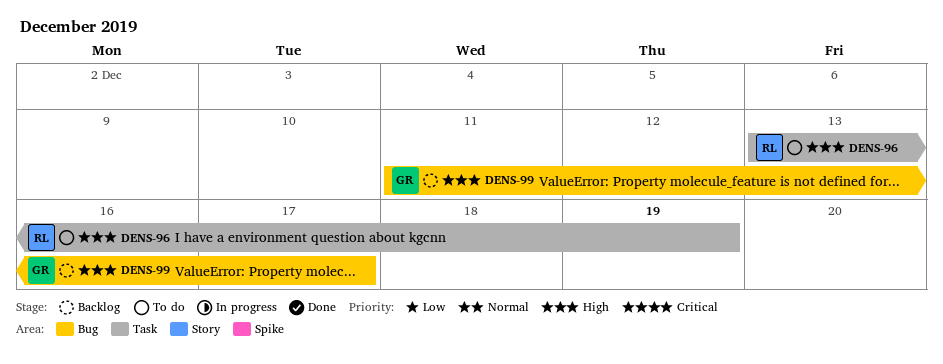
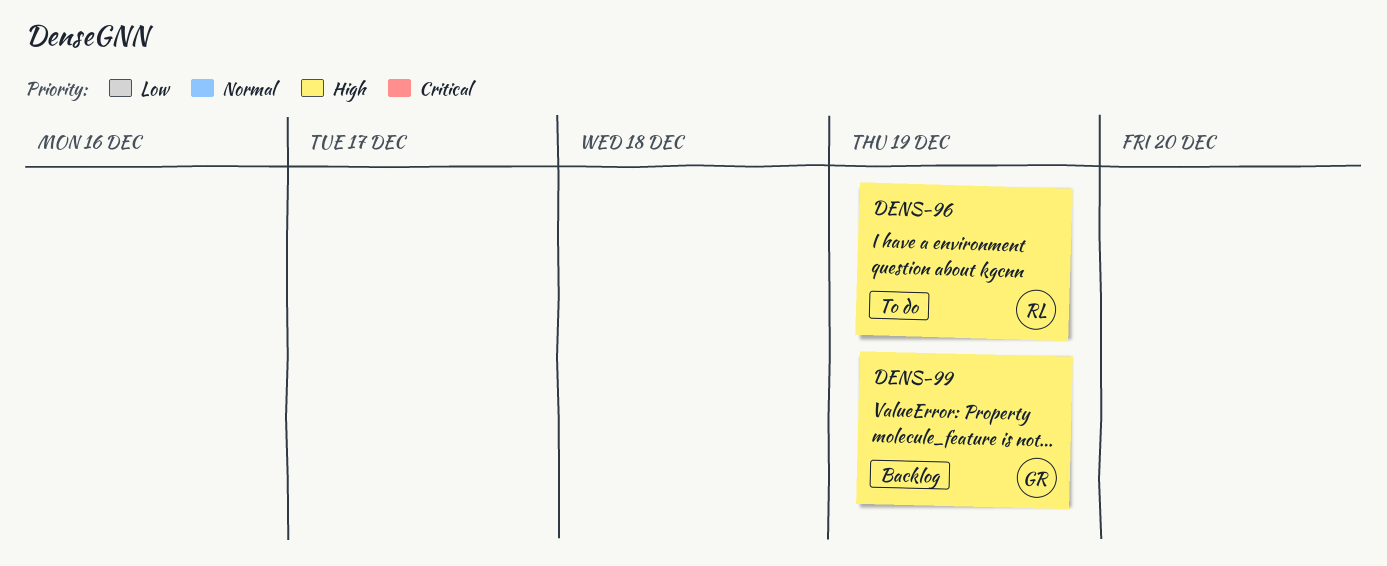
DENS-99, due: Dec 17 -> Dec 19

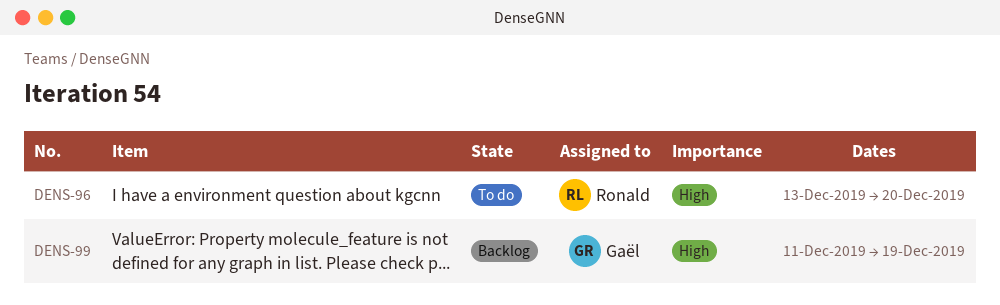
DENS-96, due: Dec 19 -> Dec 20

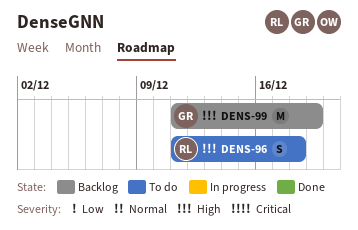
DENS-96, start: Dec 13 -> Dec 11
DENS-96, due: Dec 20 -> Dec 18

